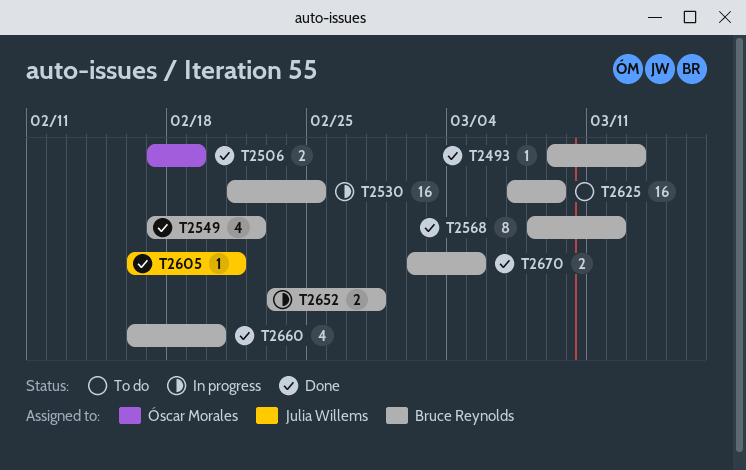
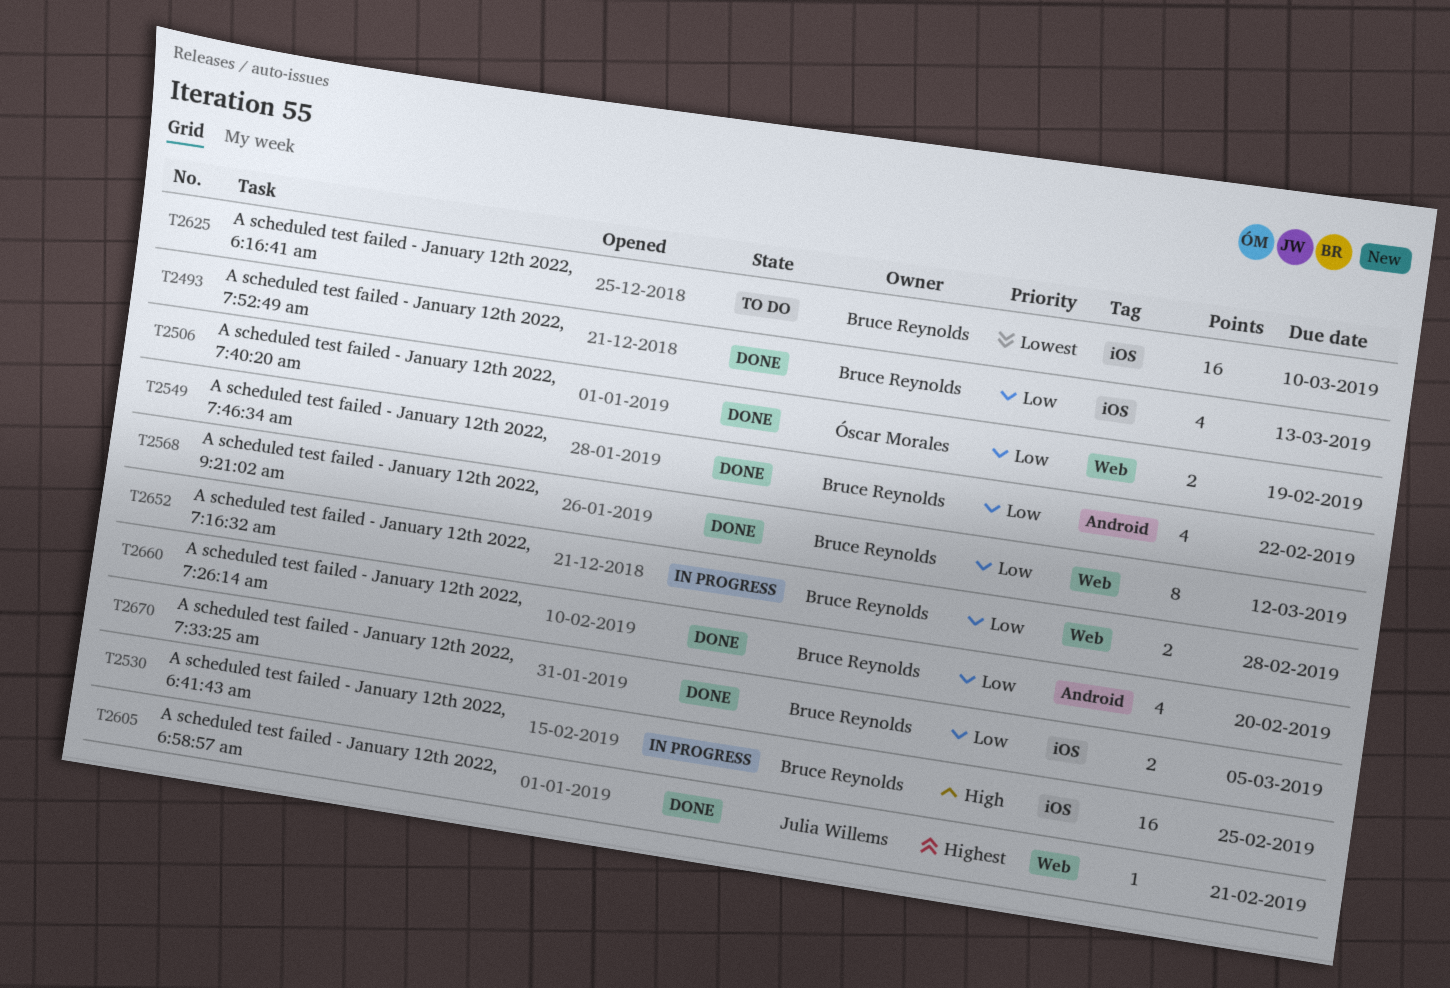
T2493, estimate: 1 -> 4
T2625, due: Mar 9 -> Mar 10

